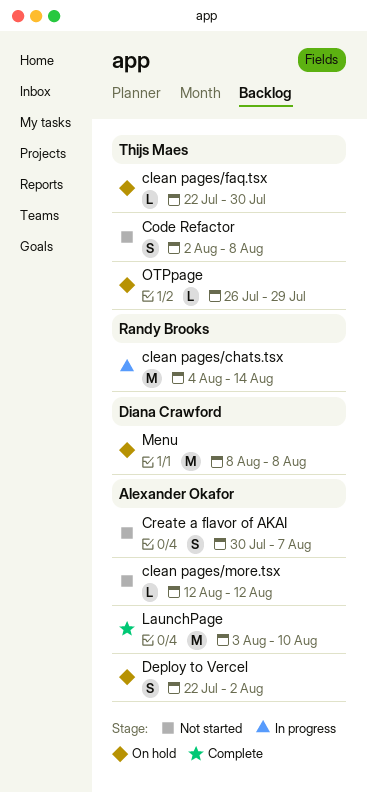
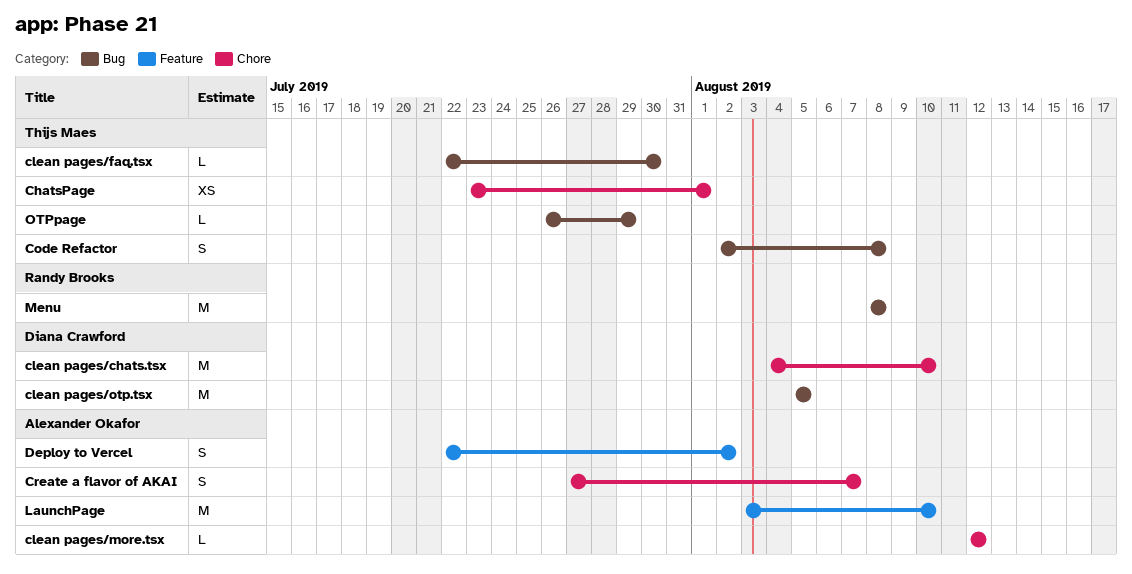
ChatsPage: none -> present
clean pages/chats.tsx, owner: Randy Brooks -> Diana Crawford
clean pages/chats.tsx, due: Aug 14 -> Aug 10
clean pages/otp.tsx: none -> present
Create a flavor of AKAI, start: Jul 30 -> Jul 27
Menu, owner: Diana Crawford -> Randy Brooks

